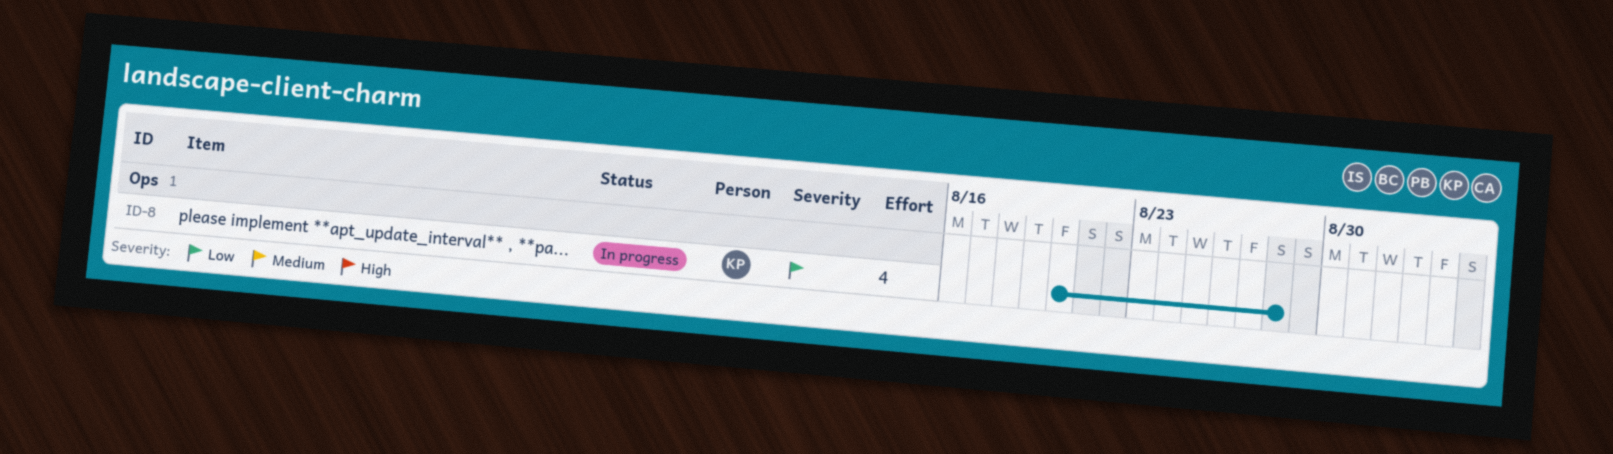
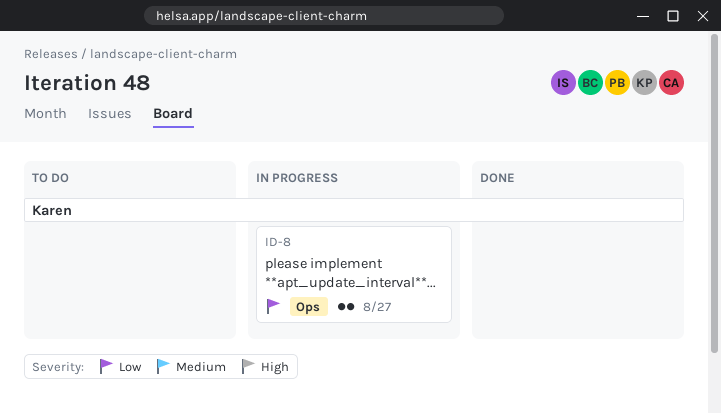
ID-8, estimate: 4 -> 2
ID-8, due: Aug 28 -> Aug 27

